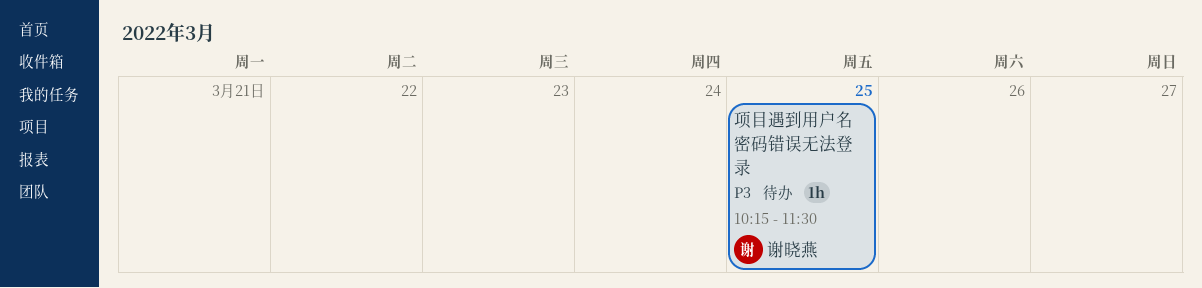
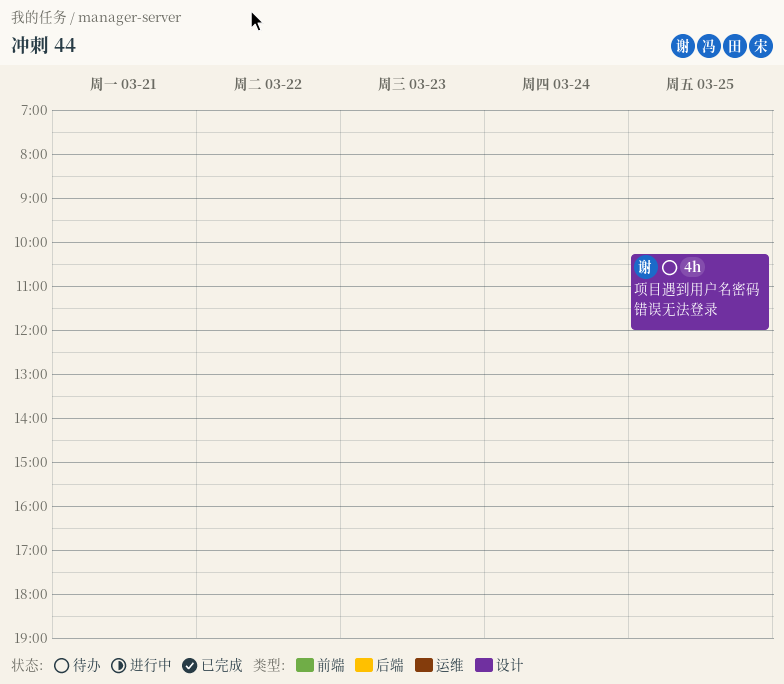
项目遇到用户名密码错误无法登录, estimate: 1h -> 4h
项目遇到用户名密码错误无法登录, ends: 11:30 -> 12:00

